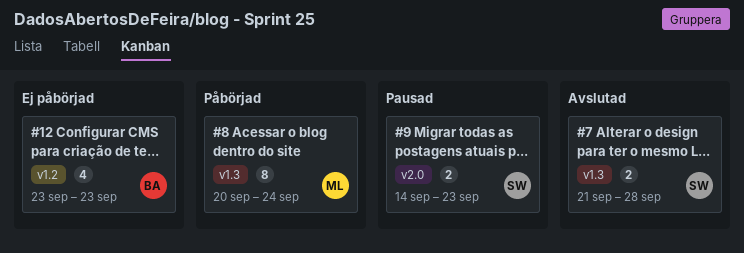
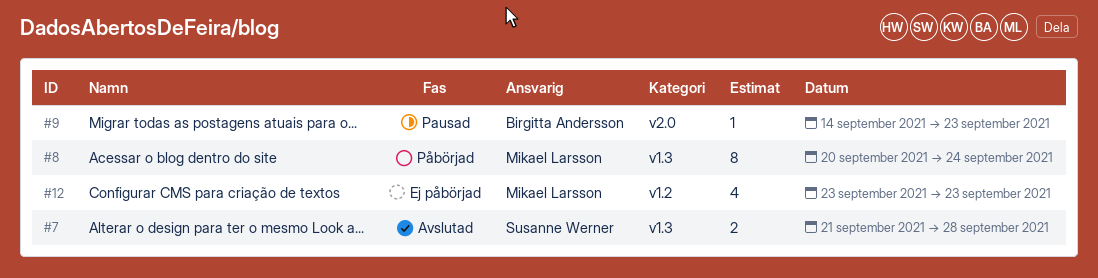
#9, owner: Susanne Werner -> Birgitta Andersson
#9, estimate: 2 -> 1
#12, owner: Birgitta Andersson -> Mikael Larsson

